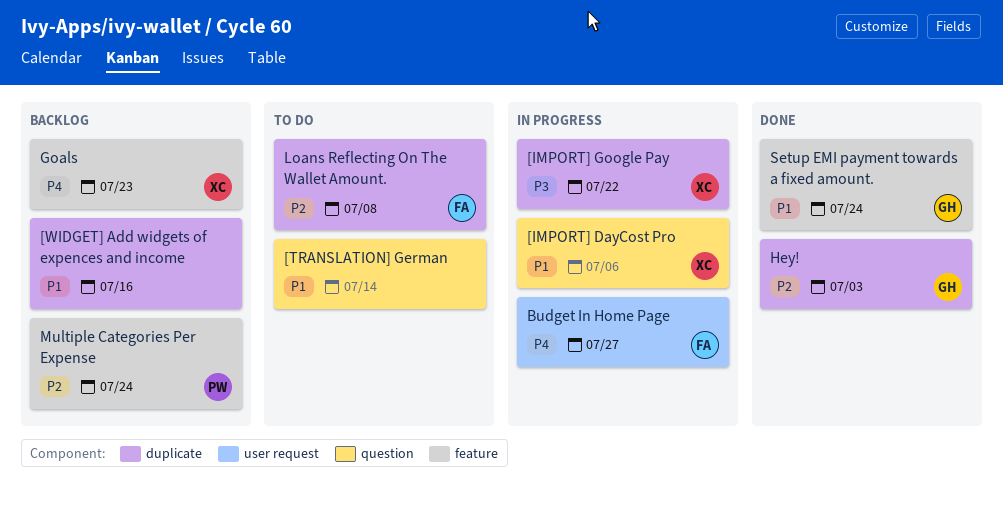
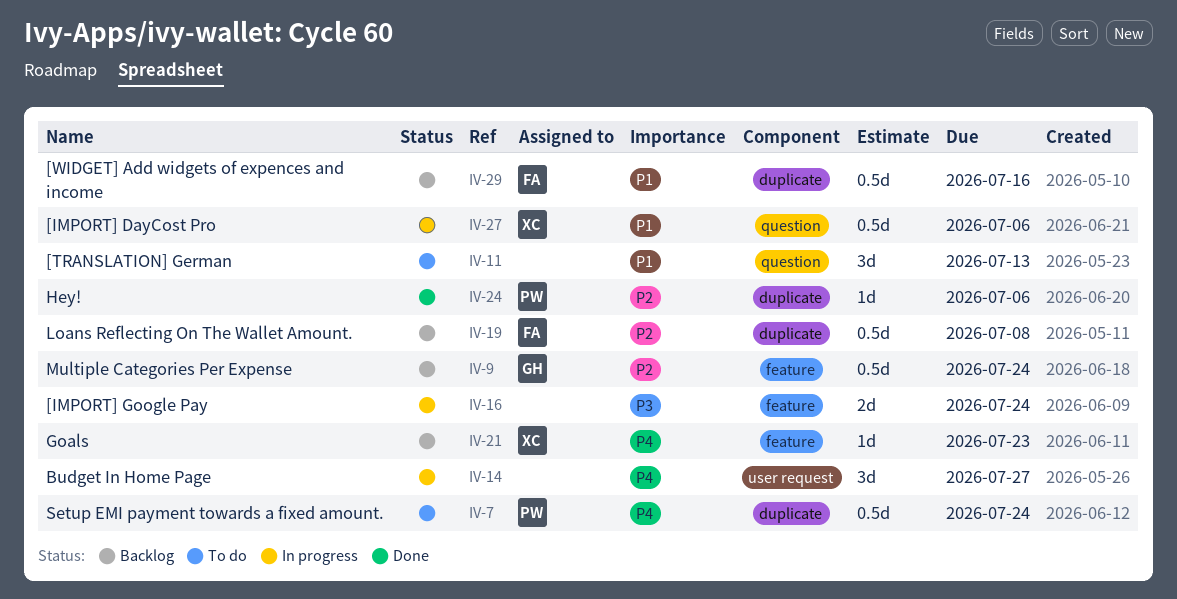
[IMPORT] Google Pay, owner: XC -> none
[IMPORT] Google Pay, label: duplicate -> feature
[IMPORT] Google Pay, due: Jul 22 -> Jul 24
[TRANSLATION] German, due: Jul 14 -> Jul 13
[WIDGET] Add widgets of expences and income, owner: none -> FA
Budget In Home Page, owner: FA -> none
Hey!, owner: GH -> PW
Hey!, due: Jul 3 -> Jul 6
Loans Reflecting On The Wallet Amount., status: To do -> Backlog
Multiple Categories Per Expense, owner: PW -> GH
Setup EMI payment towards a fixed amount., status: Done -> To do
Setup EMI payment towards a fixed amount., owner: GH -> PW
Setup EMI payment towards a fixed amount., priority: P1 -> P4
Setup EMI payment towards a fixed amount., label: feature -> duplicate

